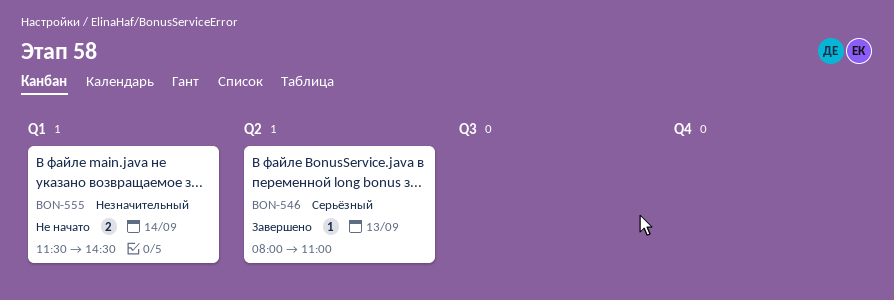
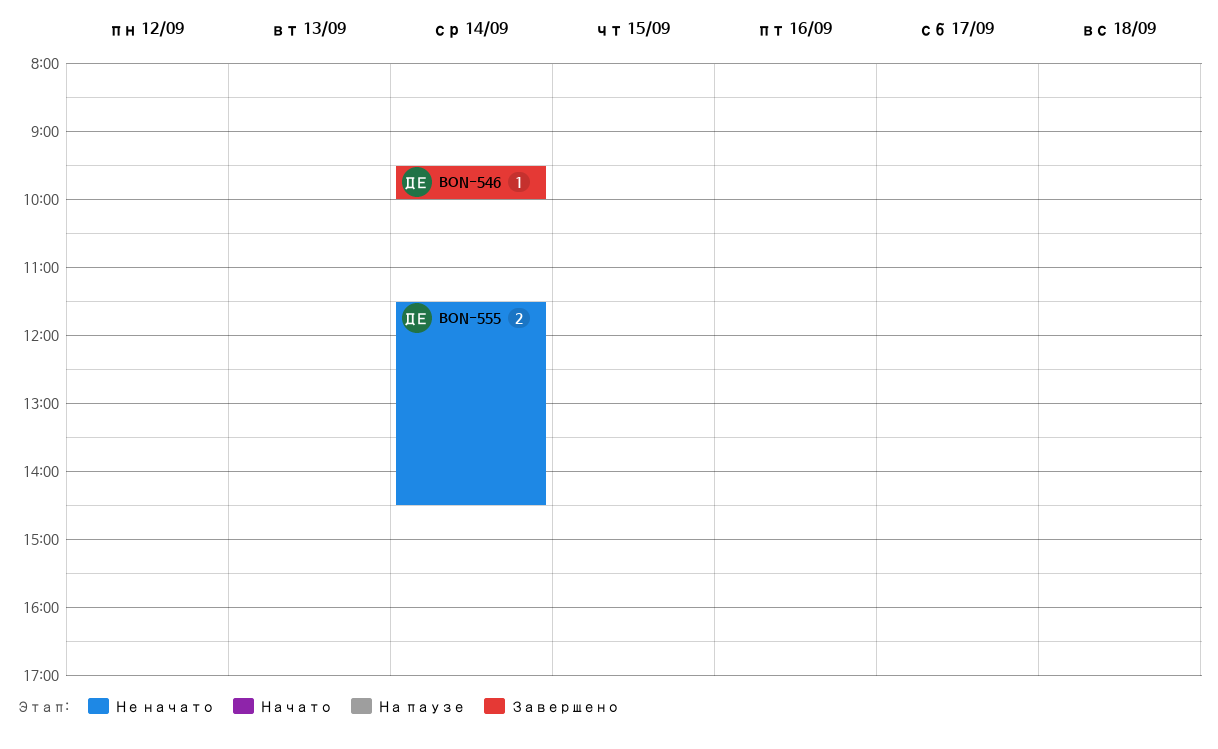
BON-546, day: Sep 13 -> Sep 14
BON-546, begins: 08:00 -> 09:30
BON-546, ends: 11:00 -> 10:00

